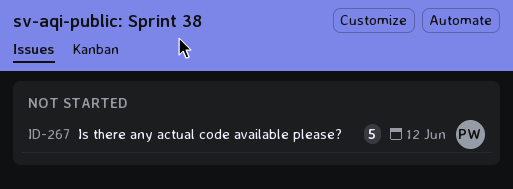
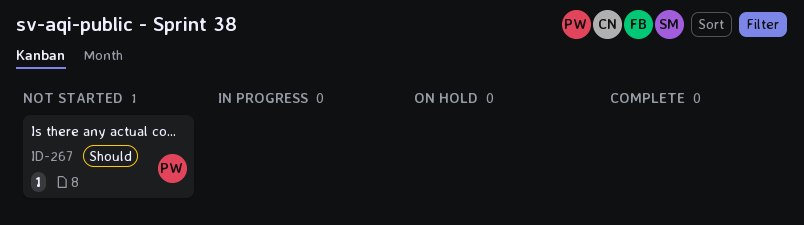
ID-267, estimate: 5 -> 1

